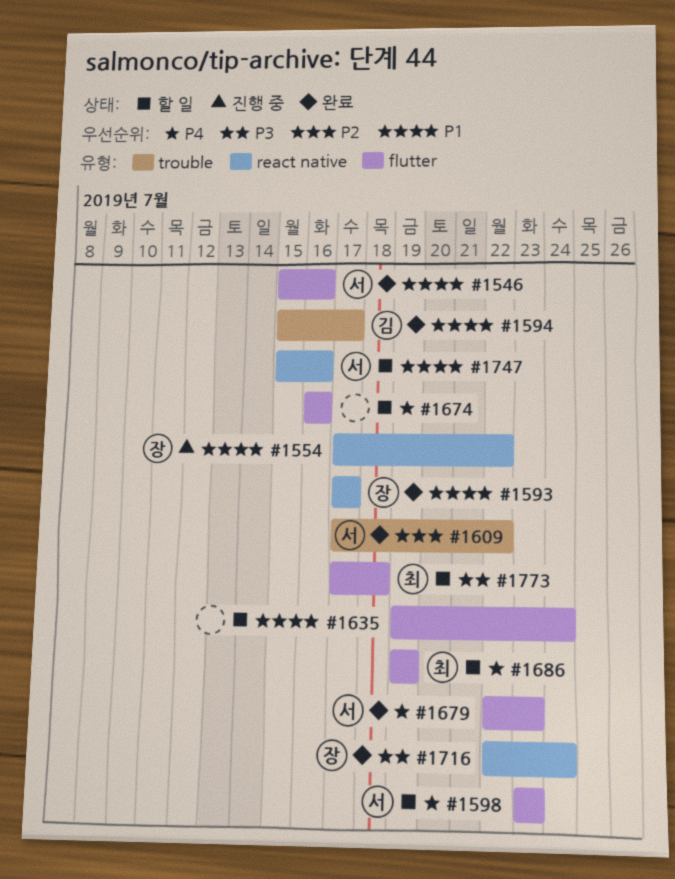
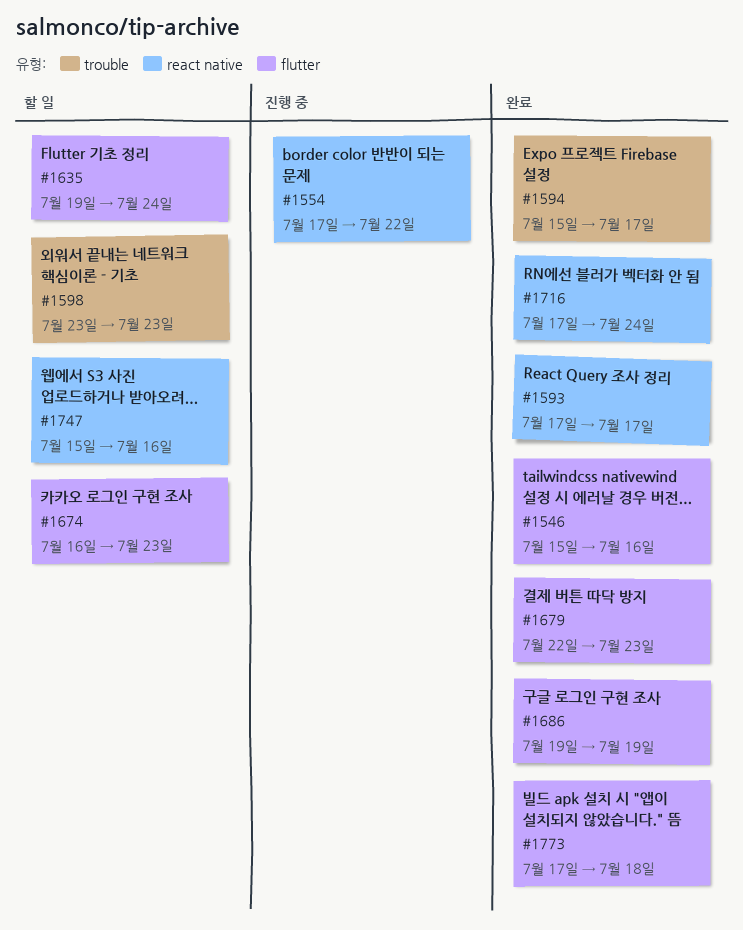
#1598, label: flutter -> trouble
#1609: present -> none
#1674, due: Jul 16 -> Jul 23
#1686, status: 할 일 -> 완료
#1716, start: Jul 22 -> Jul 17
#1773, status: 할 일 -> 완료

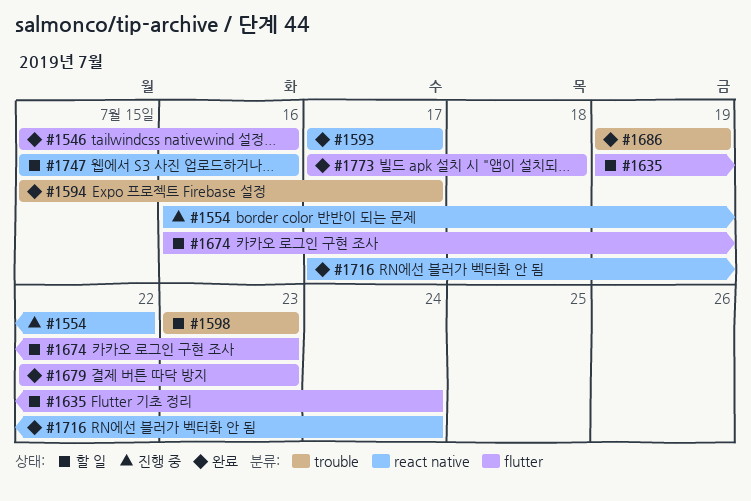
#1554, start: Jul 17 -> Jul 16
#1686, label: flutter -> trouble

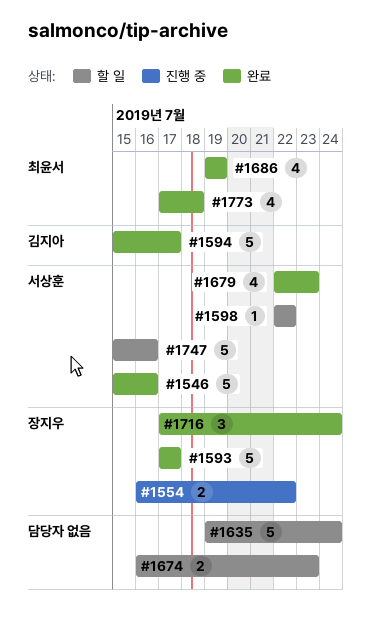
#1598, start: Jul 23 -> Jul 22
#1598, due: Jul 23 -> Jul 22

